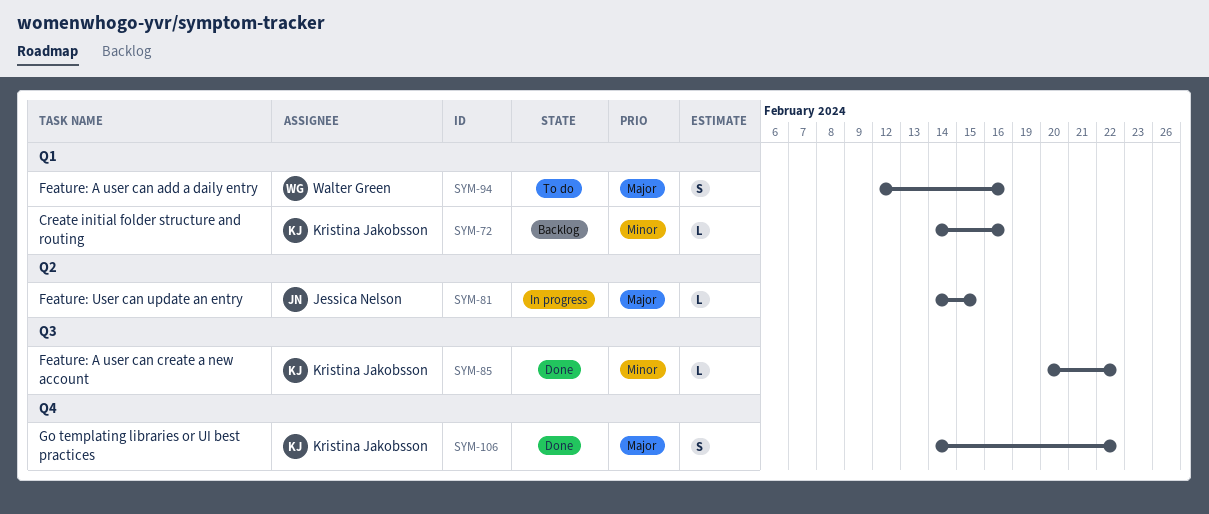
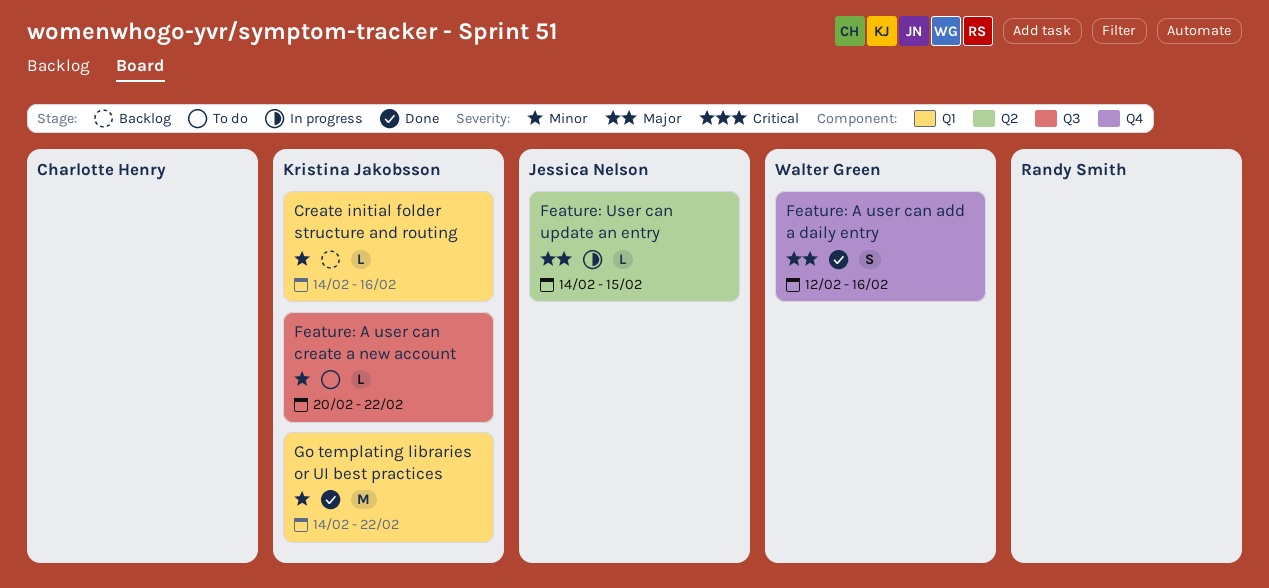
Feature: A user can add a daily entry, status: To do -> Done
Feature: A user can add a daily entry, label: Q1 -> Q4
Feature: A user can create a new account, status: Done -> To do
Go templating libraries or UI best practices, priority: Major -> Minor
Go templating libraries or UI best practices, label: Q4 -> Q1
Go templating libraries or UI best practices, estimate: S -> M

